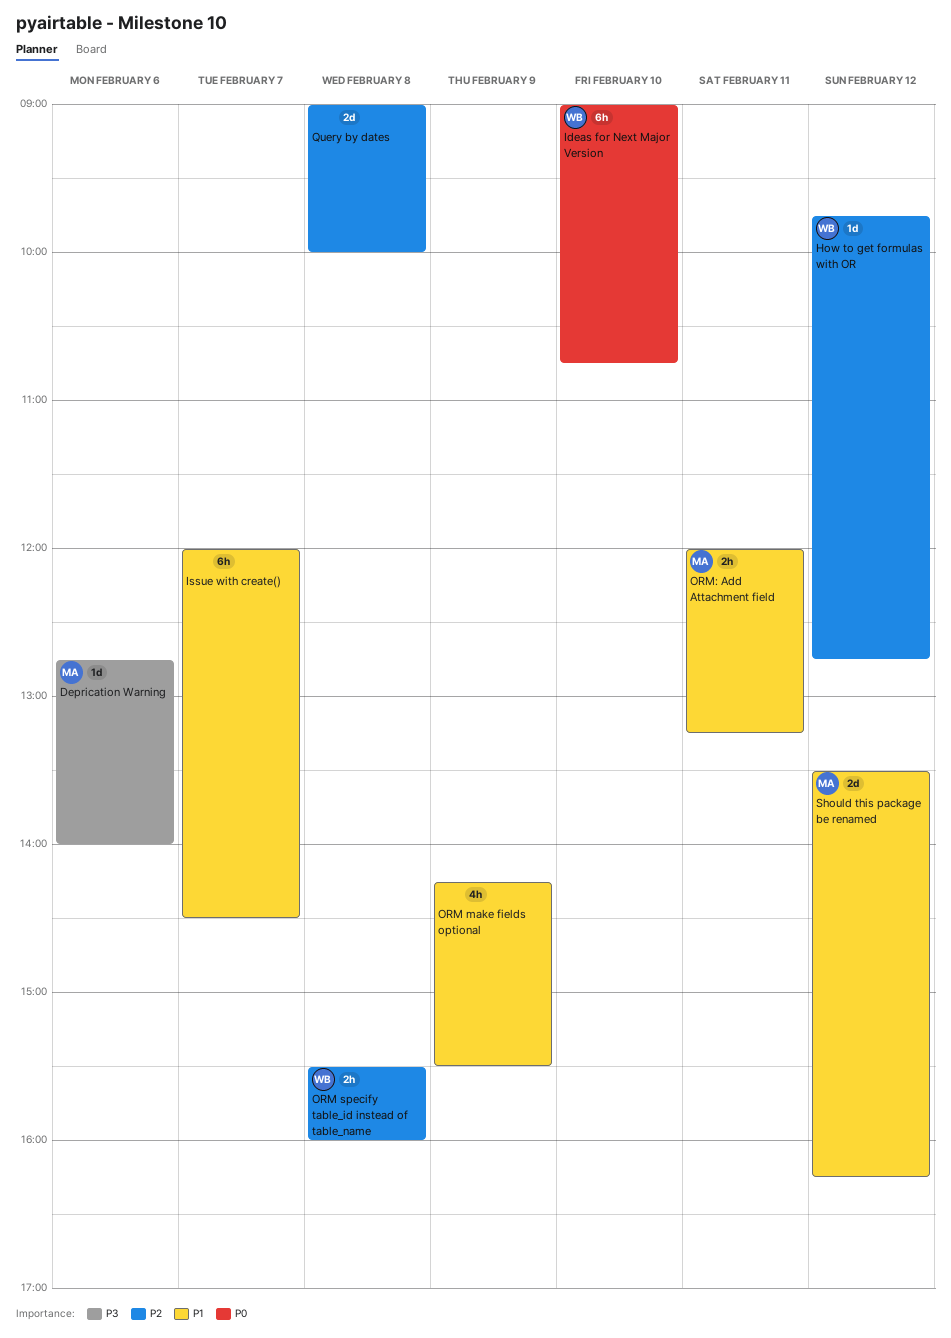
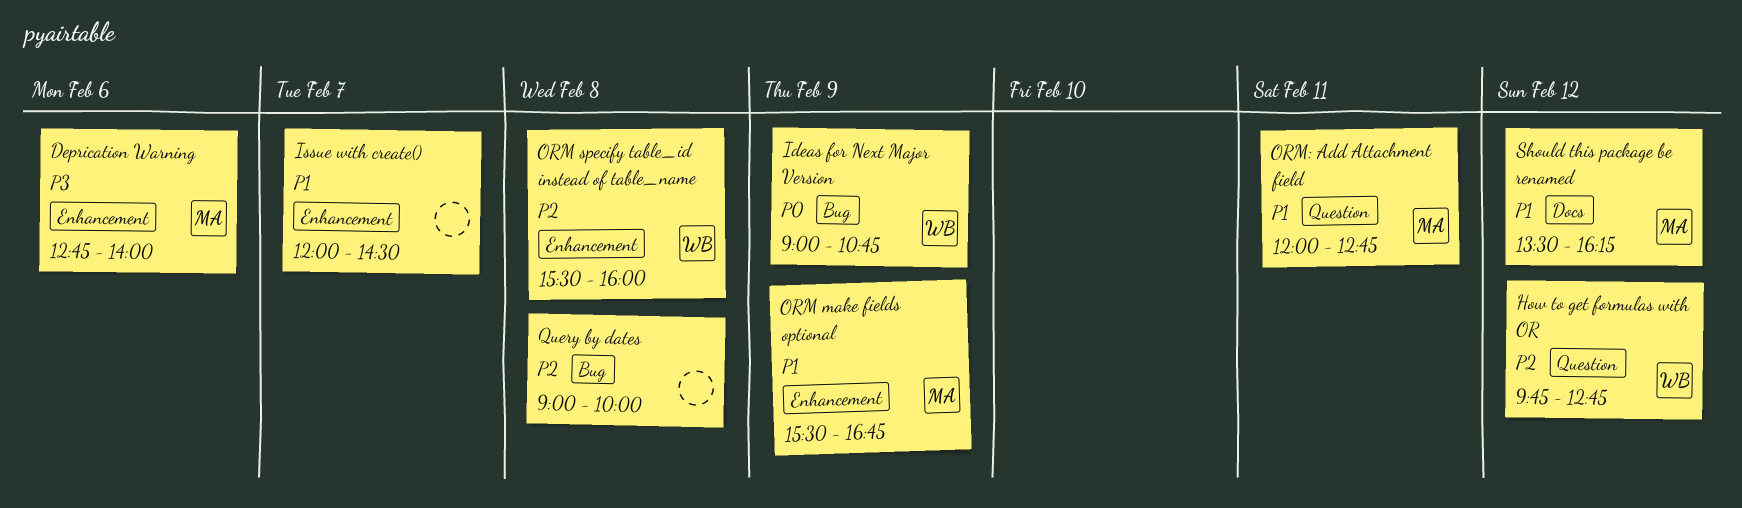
Ideas for Next Major Version, day: Feb 10 -> Feb 9
ORM make fields optional, owner: none -> MA
ORM make fields optional, begins: 14:15 -> 15:30
ORM make fields optional, ends: 15:30 -> 16:45
ORM: Add Attachment field, ends: 13:15 -> 12:45

